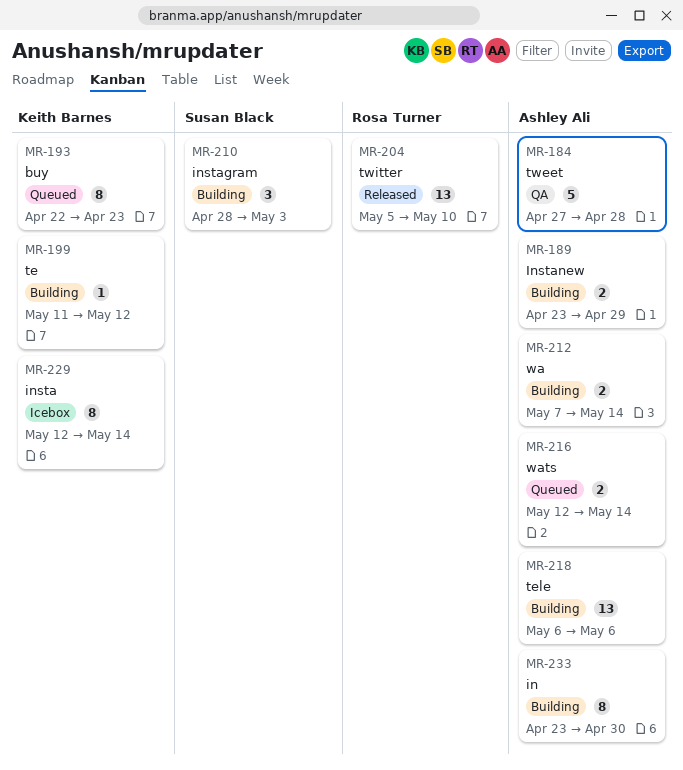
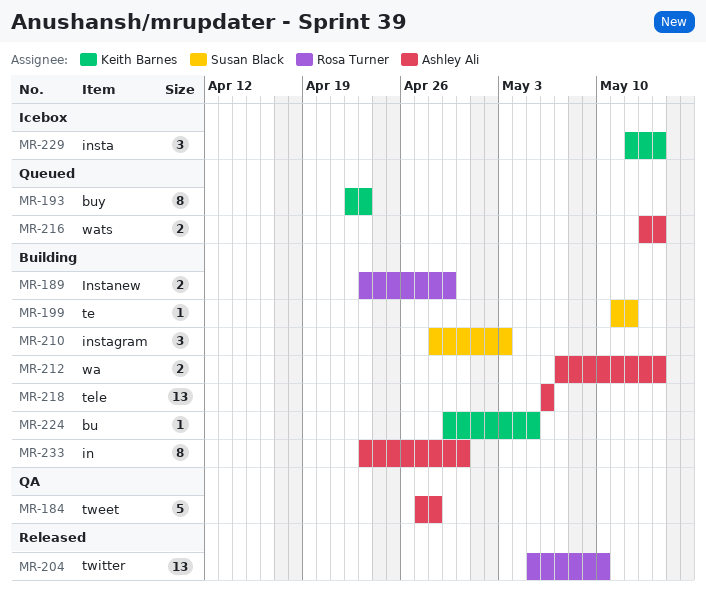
MR-189, owner: Ashley Ali -> Rosa Turner
MR-199, owner: Keith Barnes -> Susan Black
MR-216, start: May 12 -> May 13
MR-224: none -> present
MR-229, estimate: 8 -> 3

